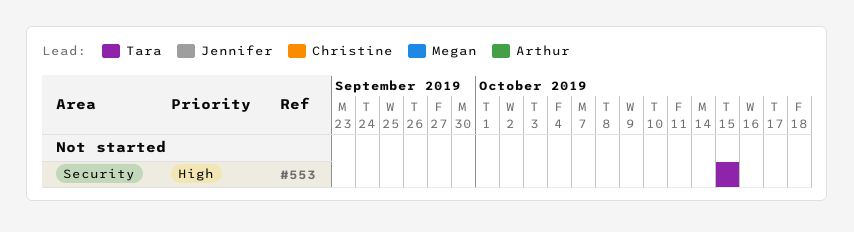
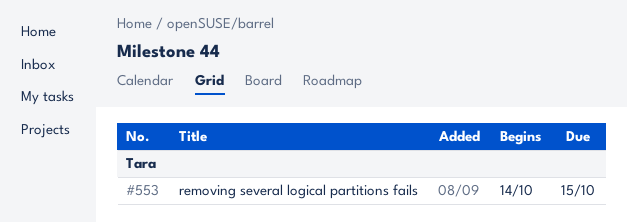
#553, start: Oct 15 -> Oct 14

